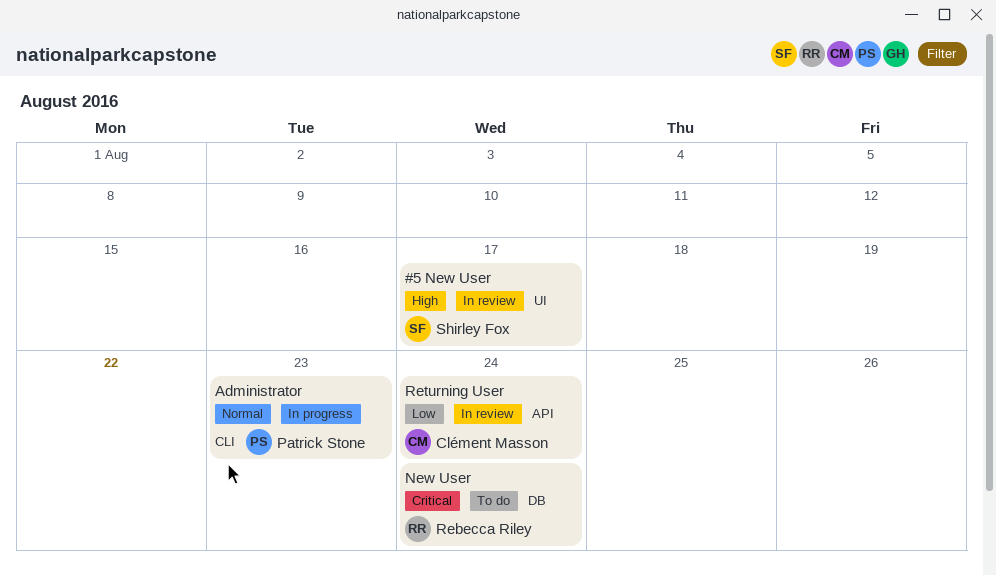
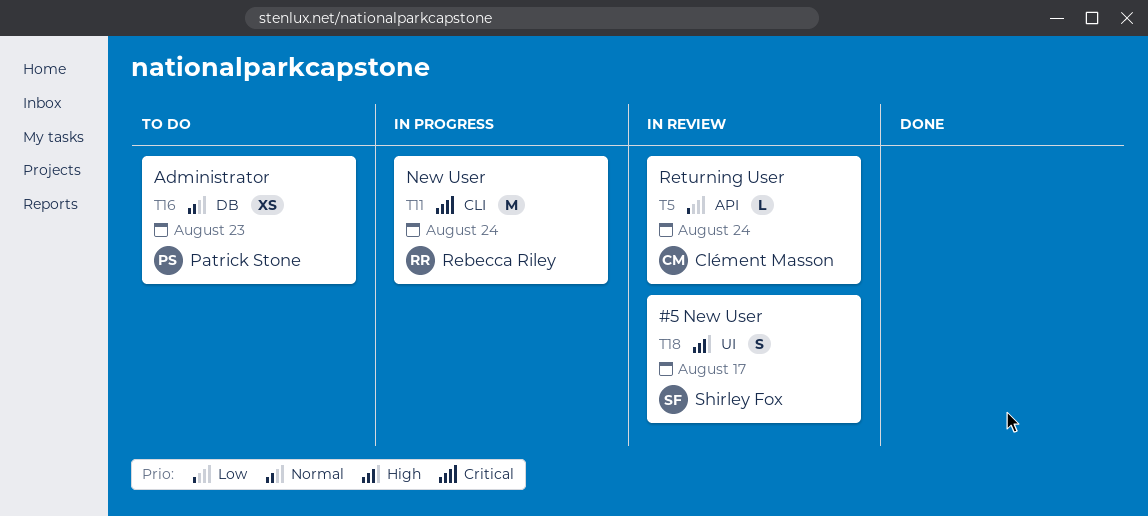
Administrator, status: In progress -> To do
Administrator, label: CLI -> DB
New User, status: To do -> In progress
New User, label: DB -> CLI

